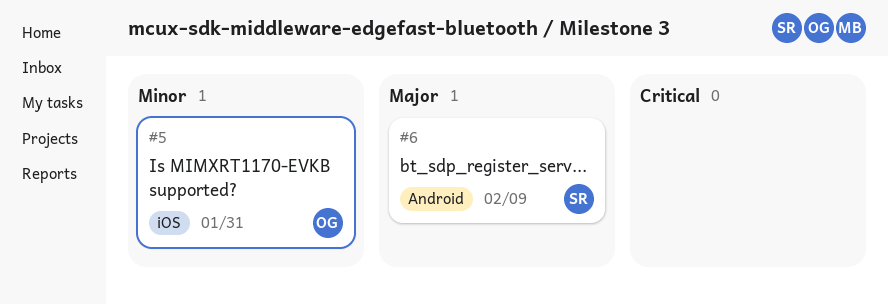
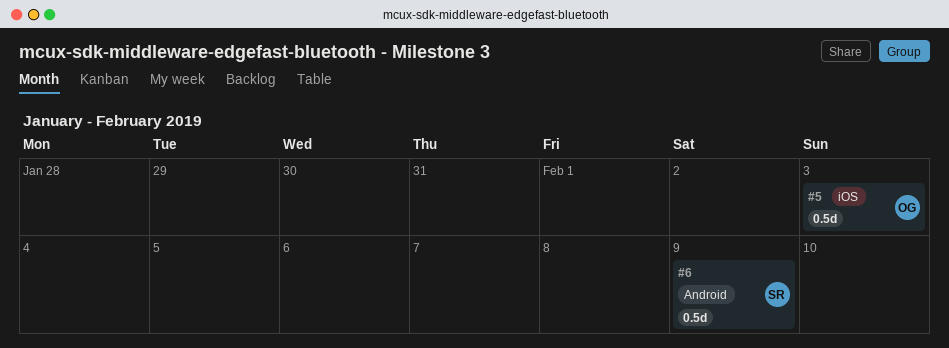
#5, due: Jan 31 -> Feb 3

